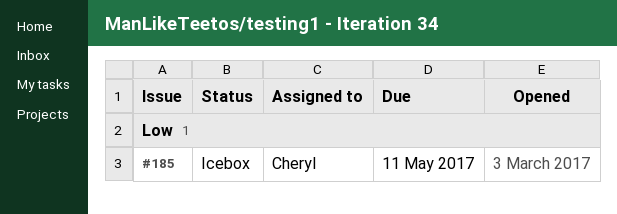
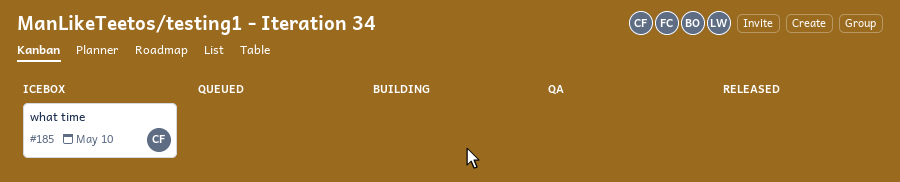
#185, due: May 11 -> May 10

